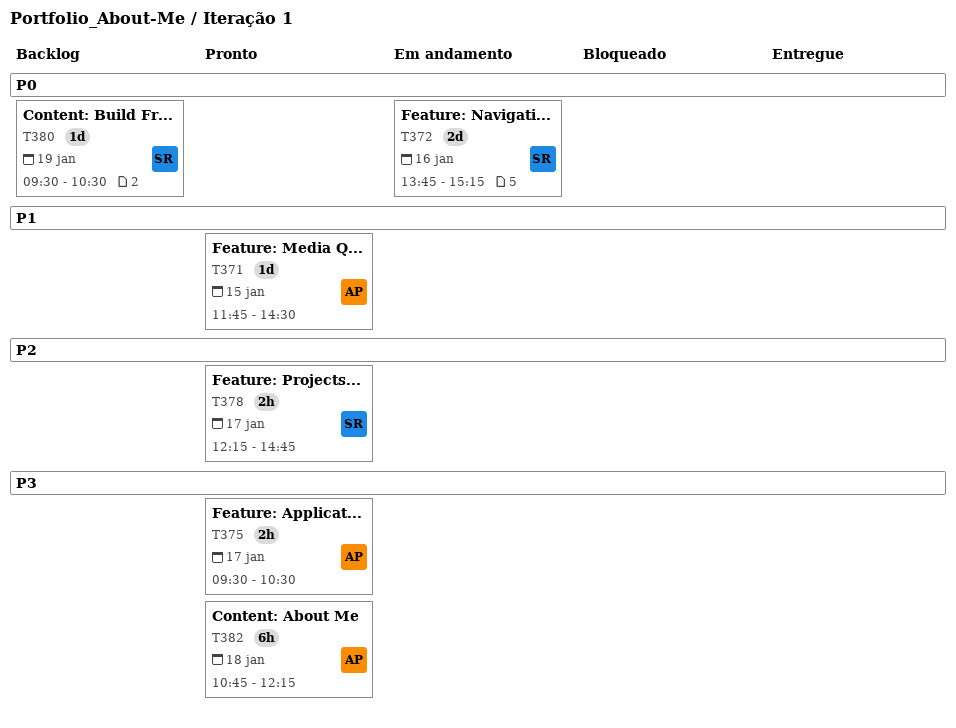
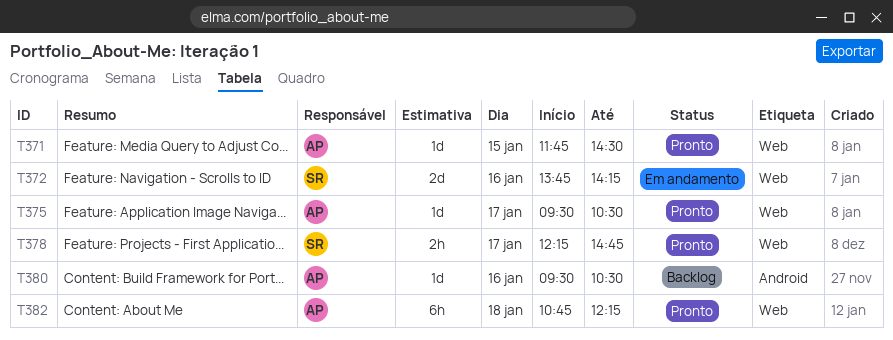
T372, ends: 15:15 -> 14:15
T375, estimate: 2h -> 1d
T380, owner: SR -> AP
T380, day: Jan 19 -> Jan 16

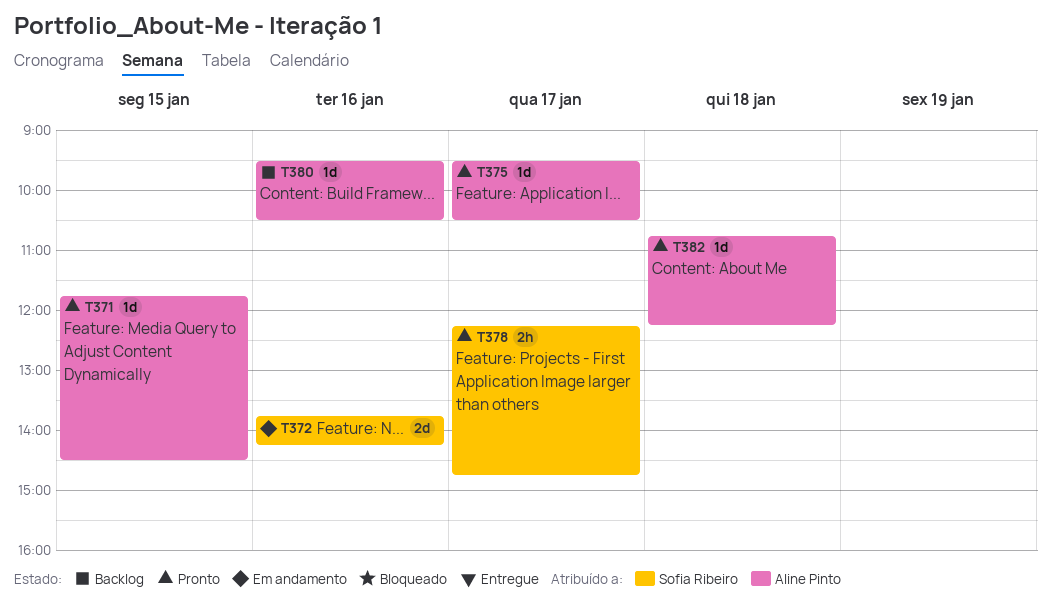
T382, estimate: 6h -> 1d

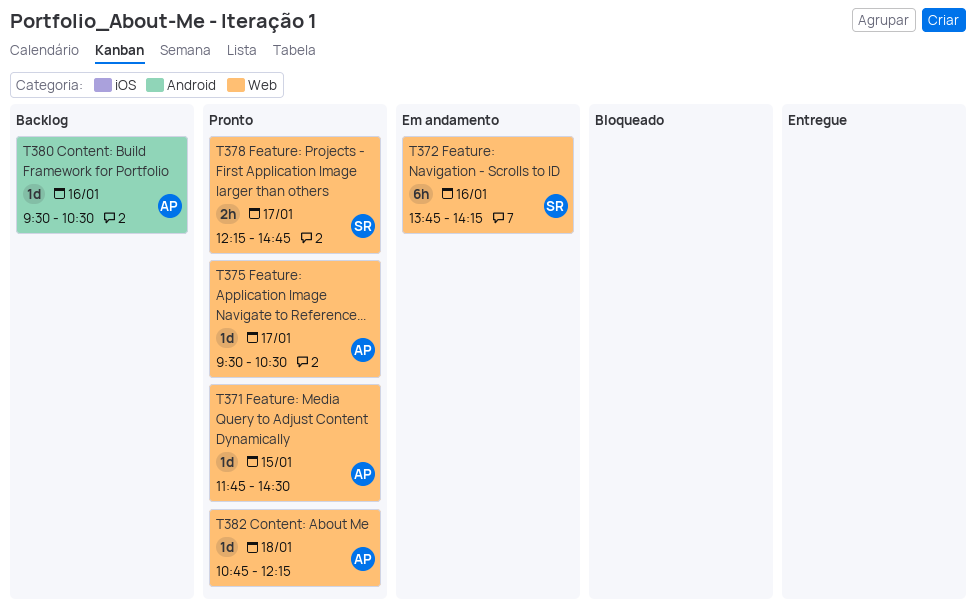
T372, estimate: 2d -> 6h

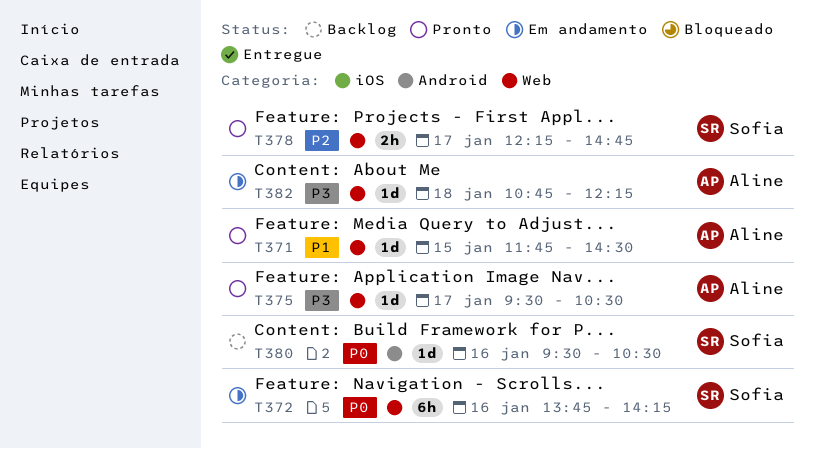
T380, owner: Aline -> Sofia
T382, status: Pronto -> Em andamento

